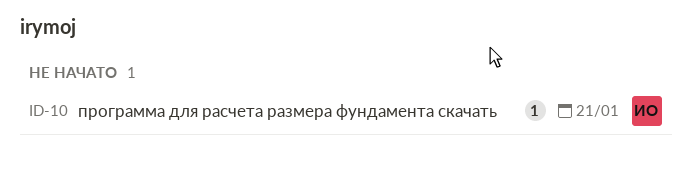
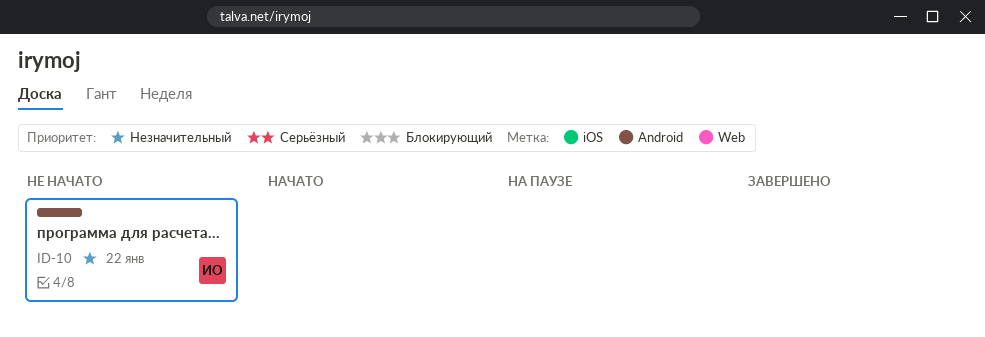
ID-10, due: Jan 21 -> Jan 22

